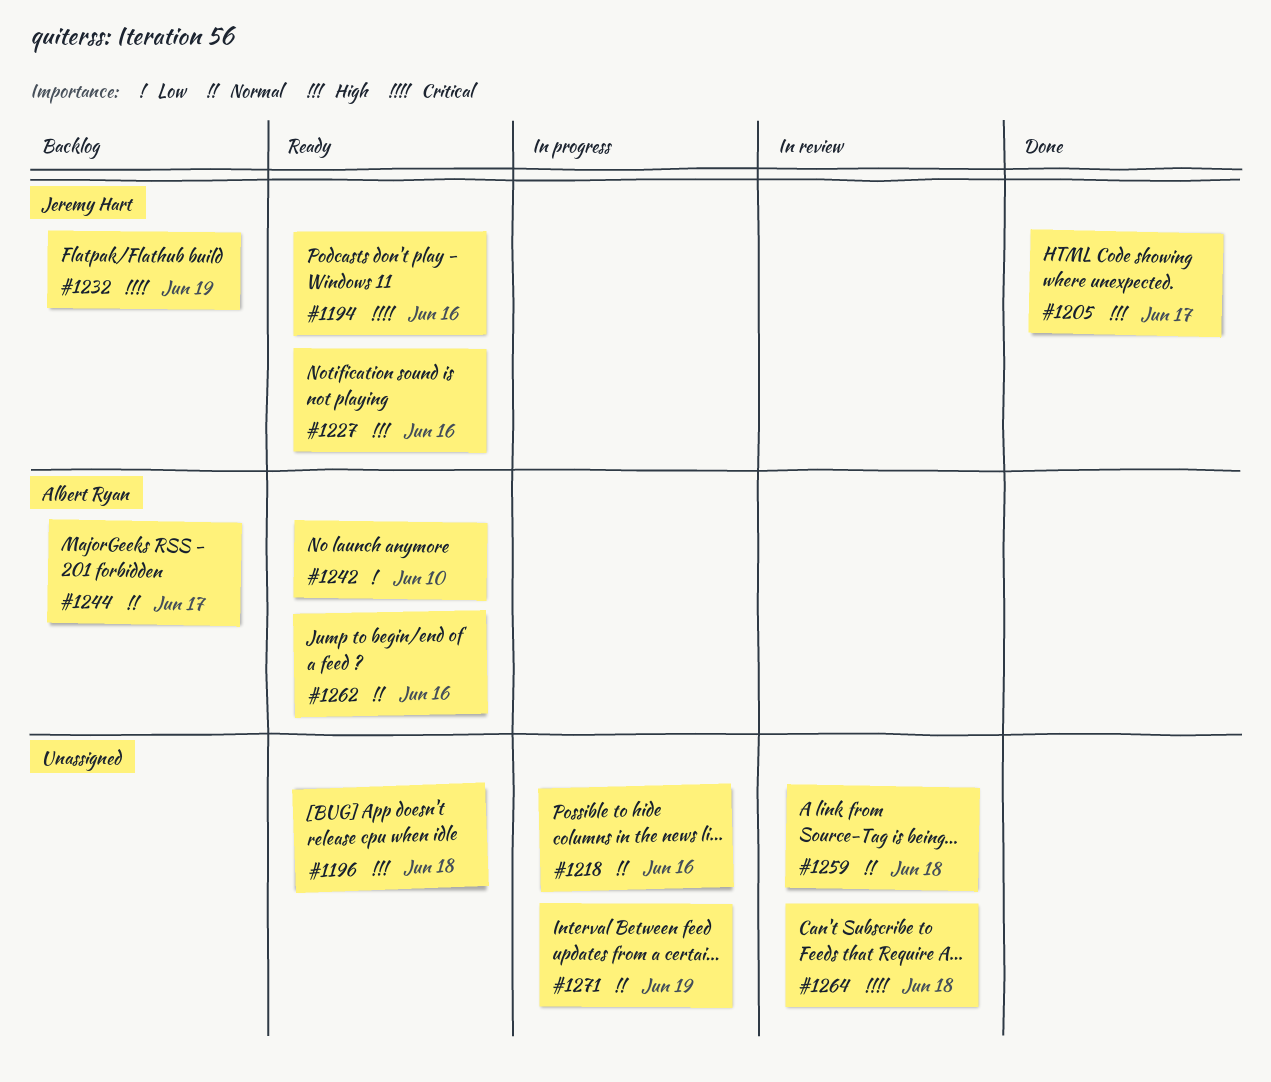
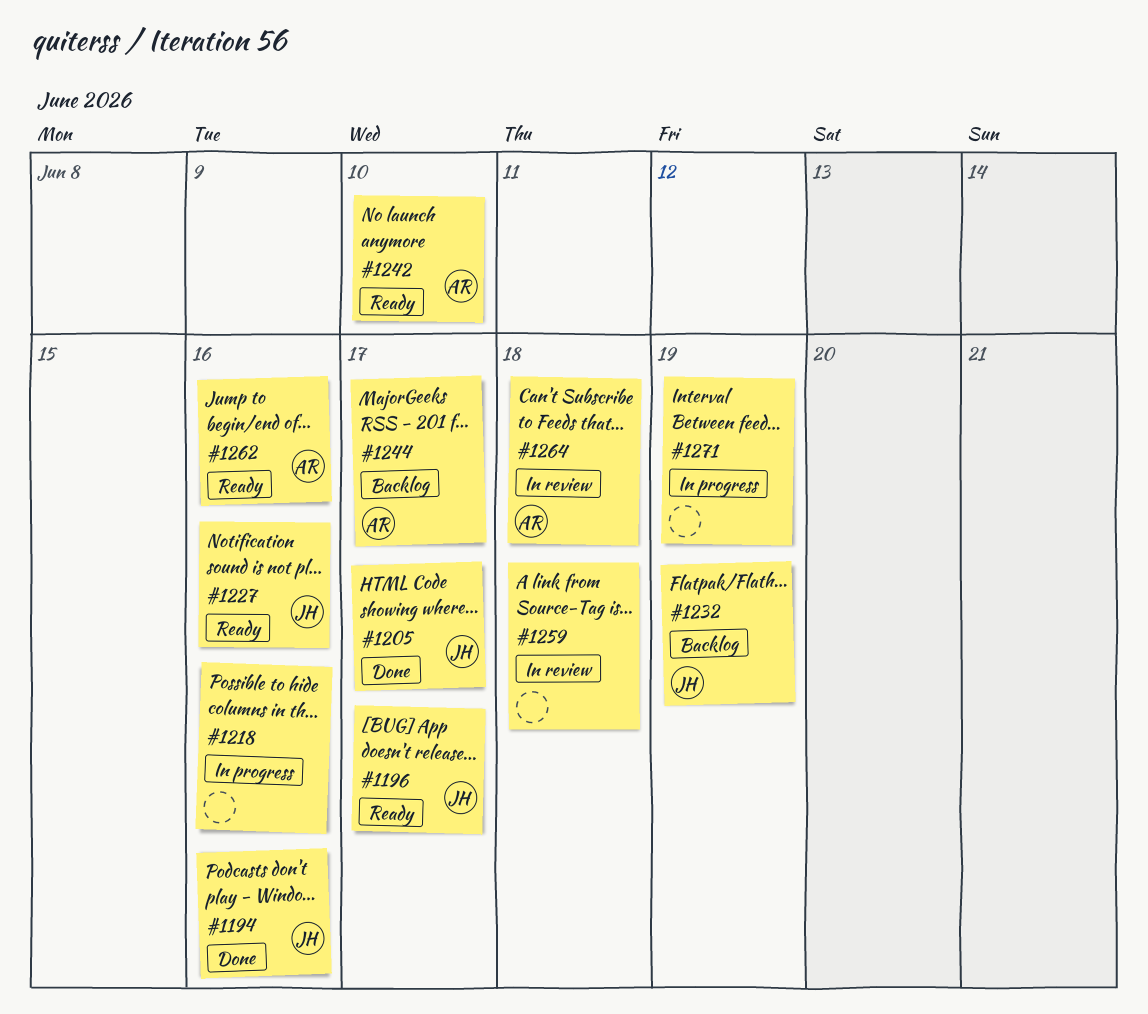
#1194, status: Ready -> Done
#1196, owner: none -> Jeremy Hart
#1196, due: Jun 18 -> Jun 17
#1264, owner: none -> Albert Ryan

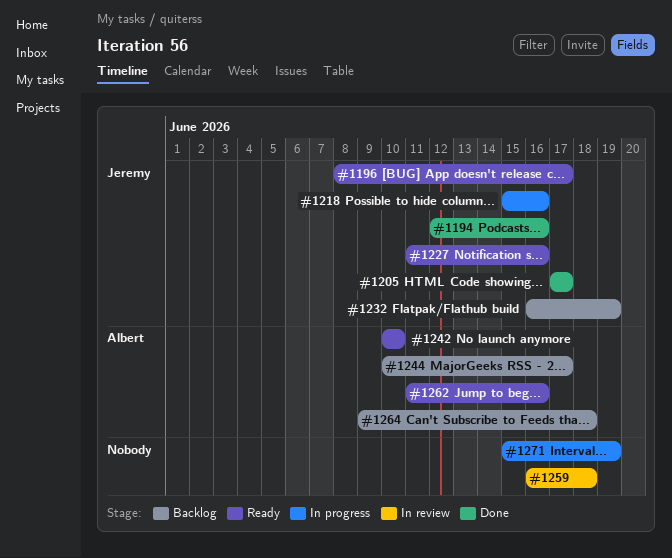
#1218, owner: none -> Jeremy
#1264, status: In review -> Backlog

